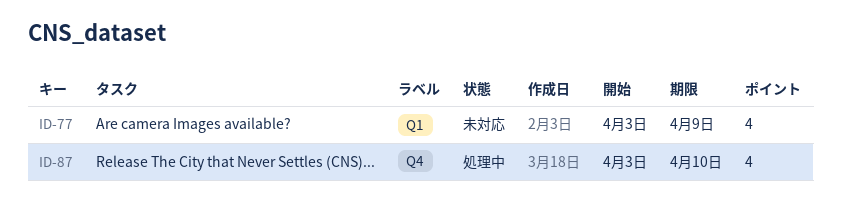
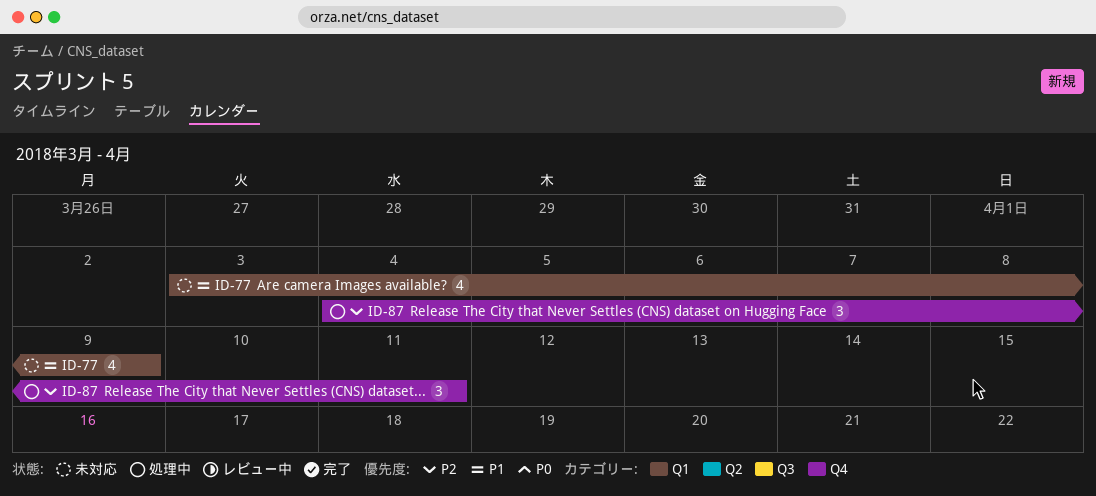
ID-87, estimate: 4 -> 3
ID-87, start: Apr 3 -> Apr 4
ID-87, due: Apr 10 -> Apr 11

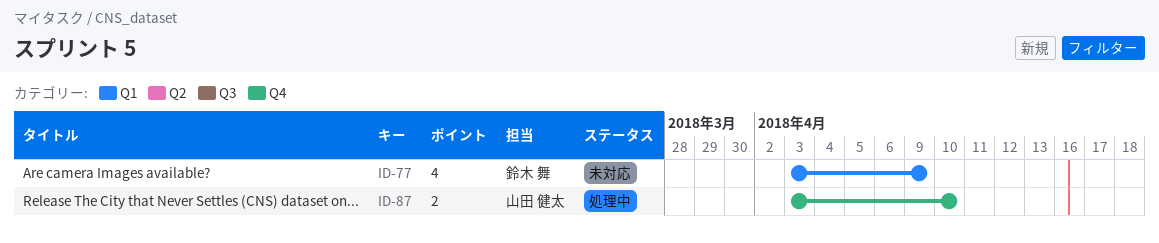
ID-87, estimate: 3 -> 2
ID-87, start: Apr 4 -> Apr 3
ID-87, due: Apr 11 -> Apr 10

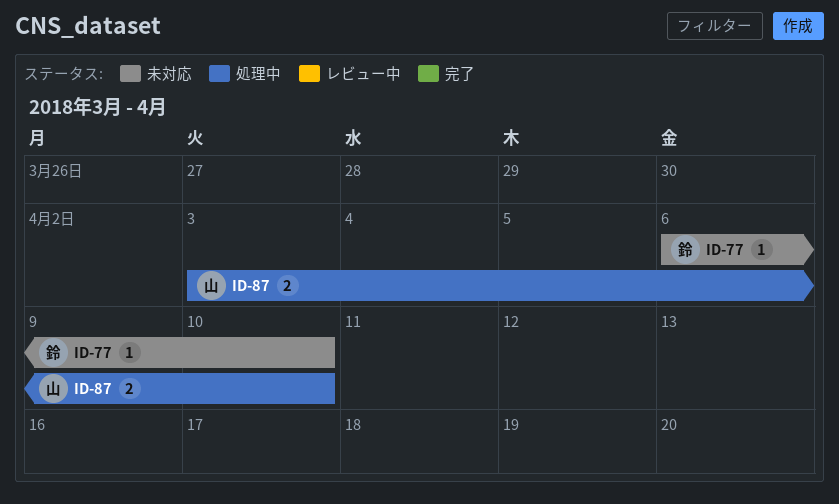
ID-77, estimate: 4 -> 1
ID-77, start: Apr 3 -> Apr 6
ID-77, due: Apr 9 -> Apr 10

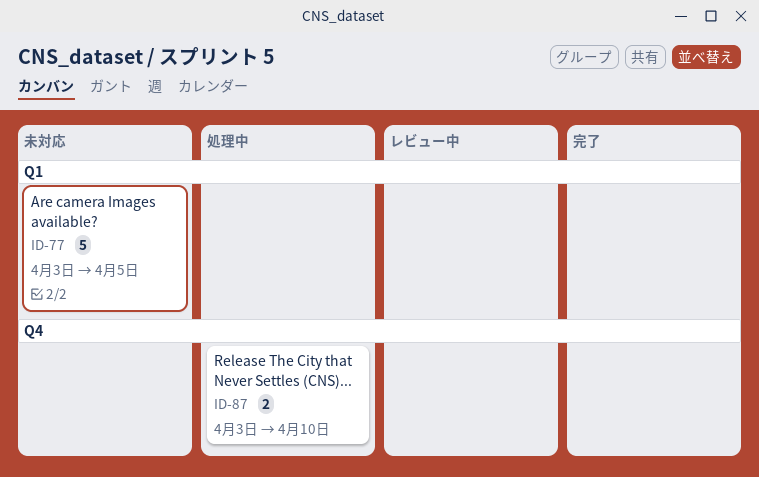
ID-77, estimate: 1 -> 5
ID-77, start: Apr 6 -> Apr 3
ID-77, due: Apr 10 -> Apr 5

